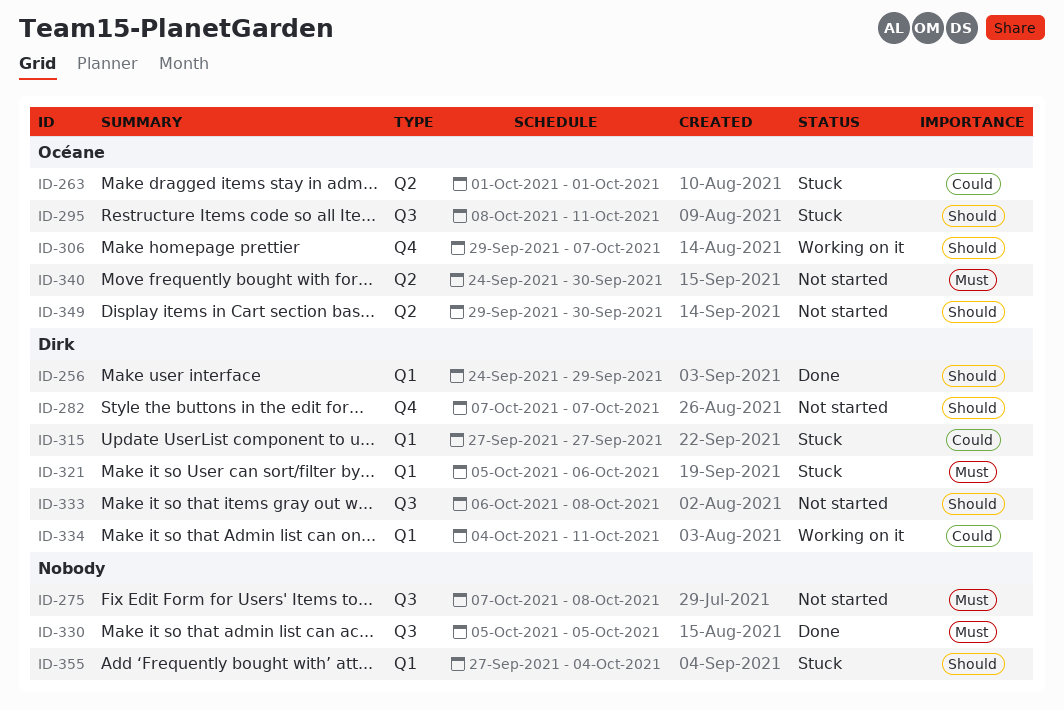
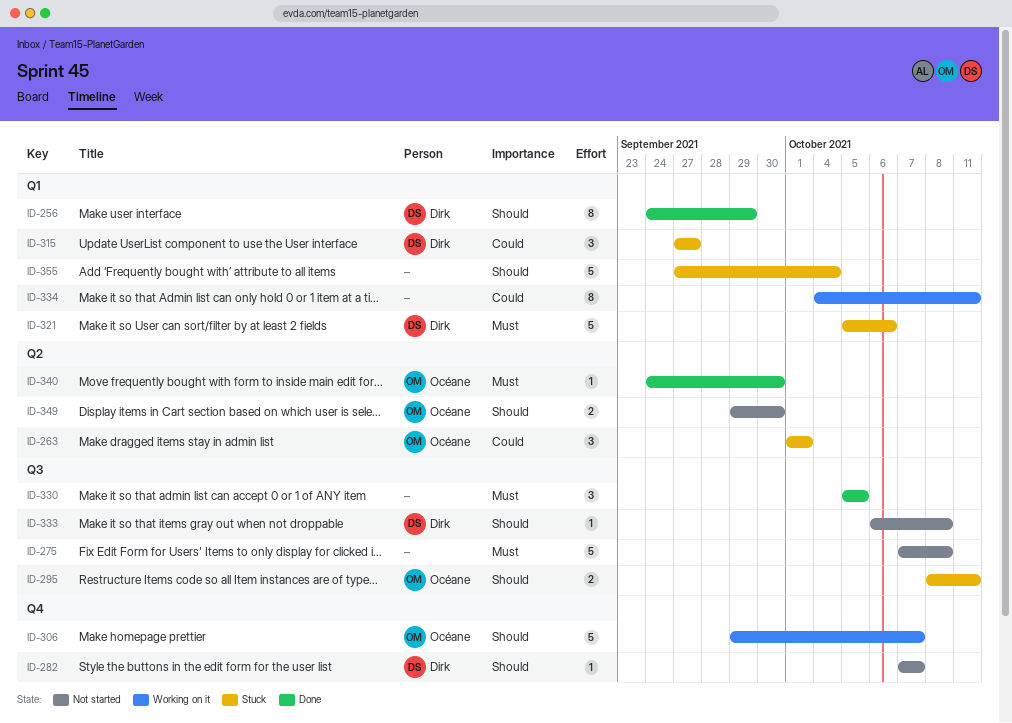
ID-334, owner: Dirk -> none
ID-340, status: Not started -> Done

